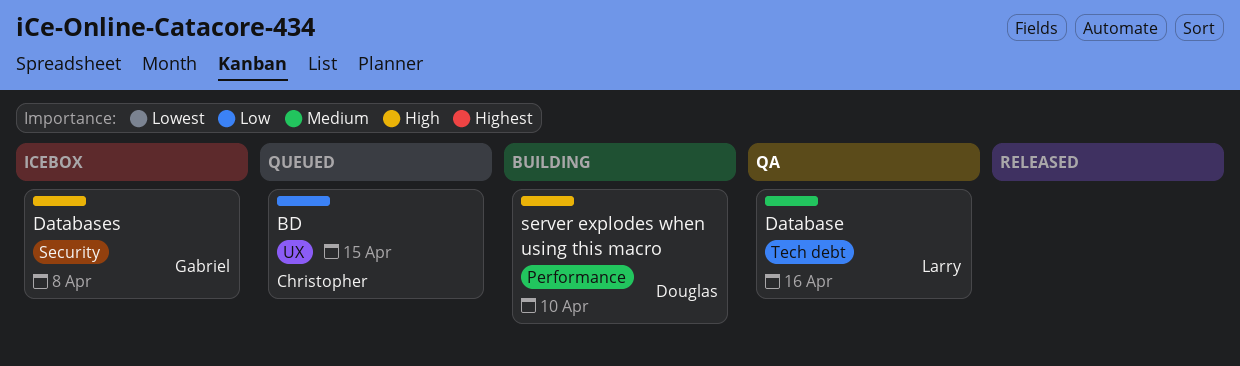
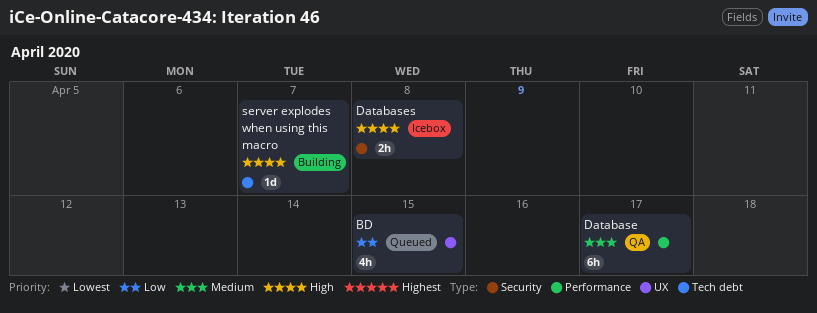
Database, label: Tech debt -> Performance
Database, due: Apr 16 -> Apr 17
server explodes when using this macro, label: Performance -> Tech debt
server explodes when using this macro, due: Apr 10 -> Apr 7

